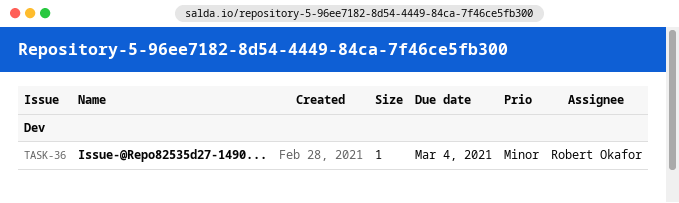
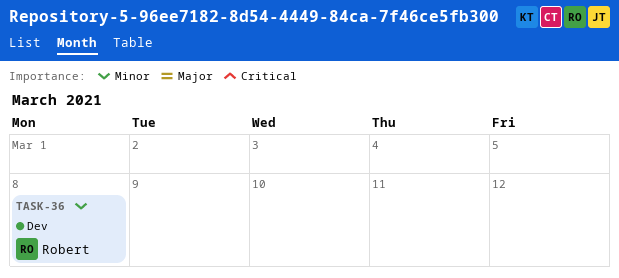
TASK-36, due: Mar 4 -> Mar 8

